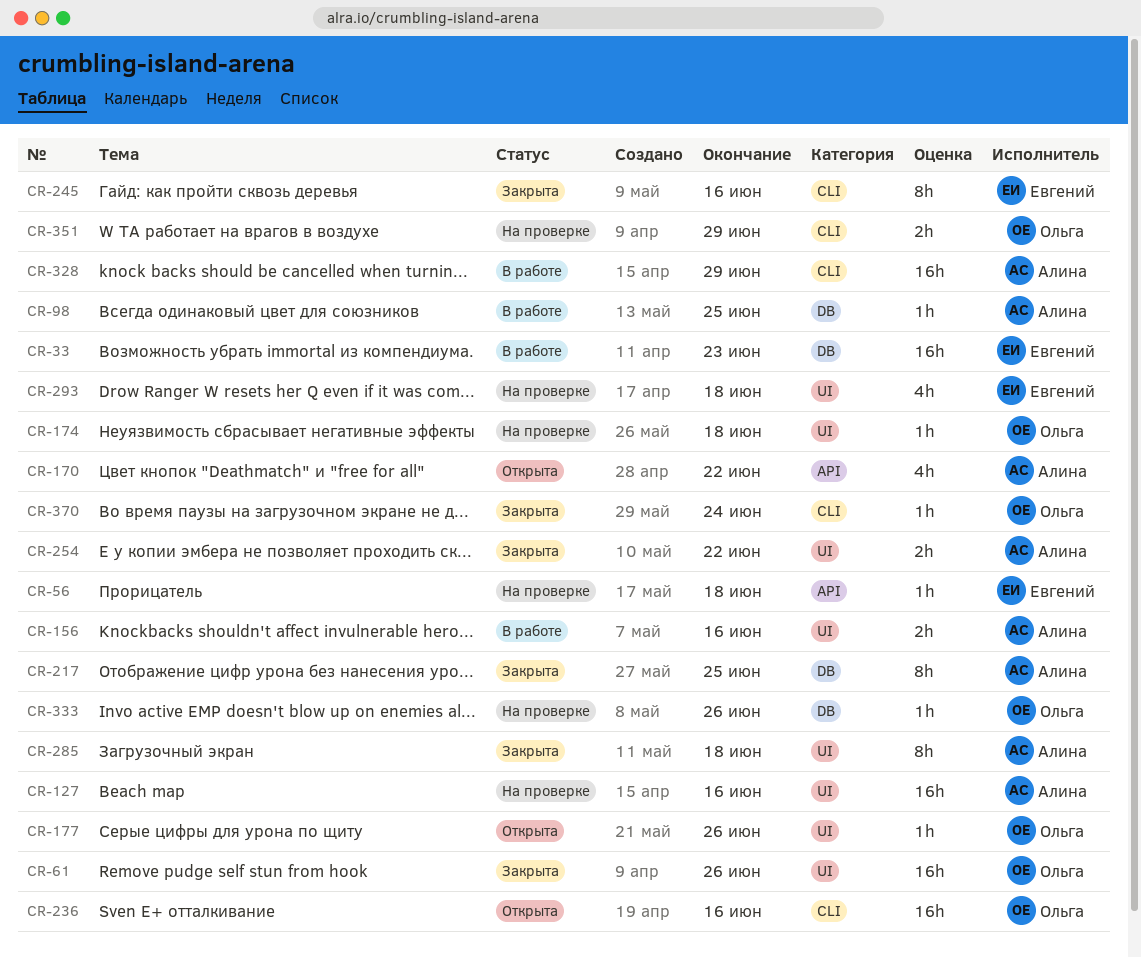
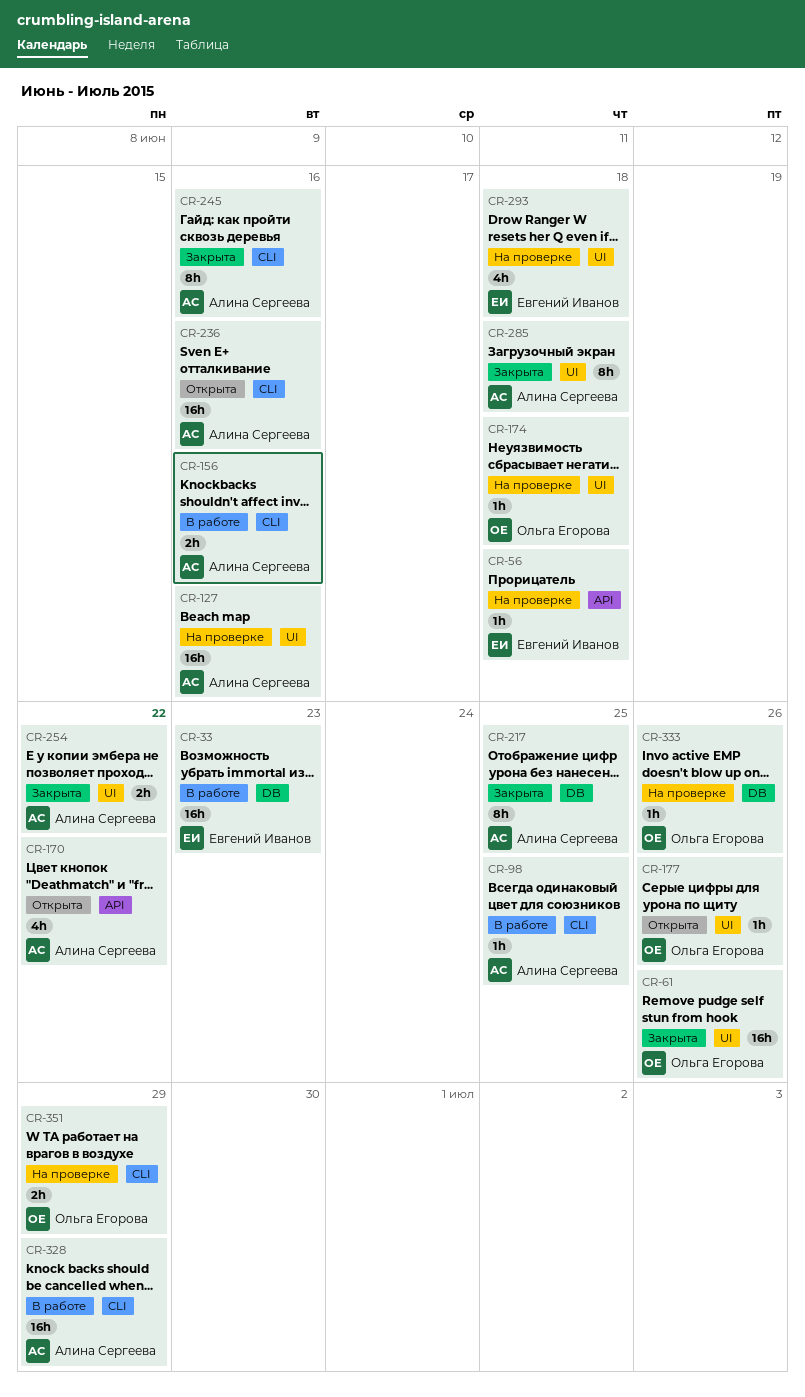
CR-98, label: DB -> CLI
CR-156, label: UI -> CLI
CR-236, owner: Ольга Егорова -> Алина Сергеева
CR-245, owner: Евгений Иванов -> Алина Сергеева
CR-370: present -> none

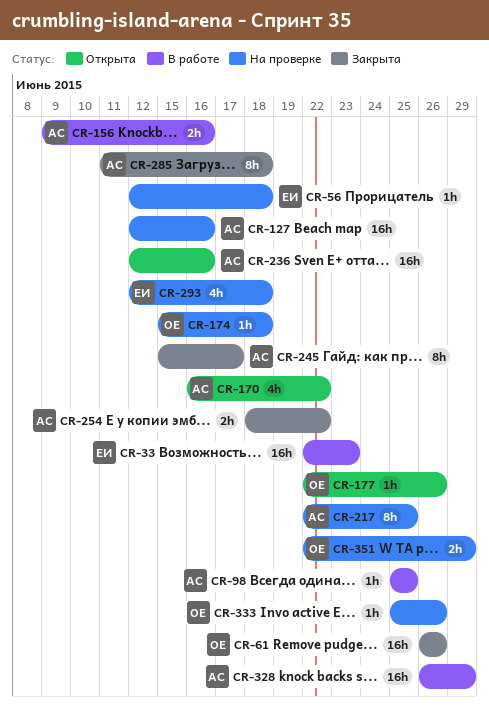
CR-217, status: Закрыта -> На проверке
CR-245, due: Jun 16 -> Jun 17

